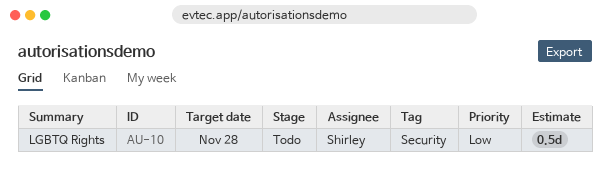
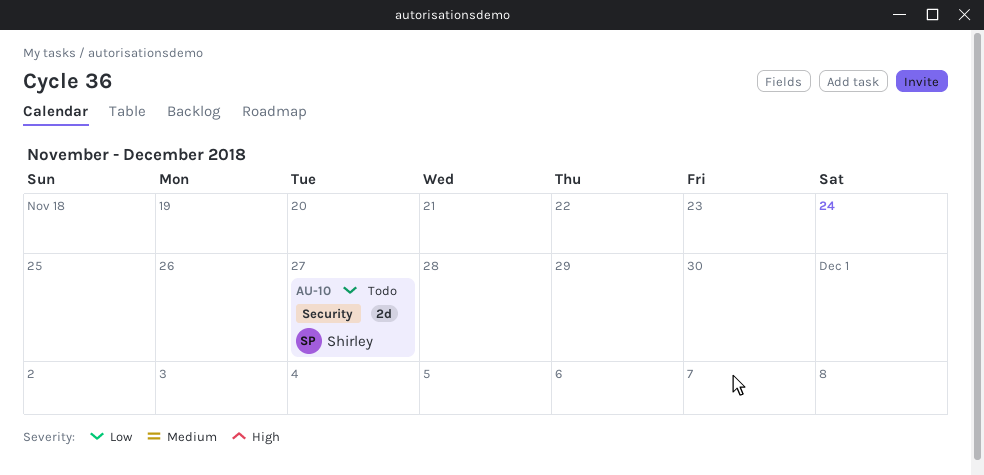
AU-10, estimate: 0.5d -> 2d
AU-10, due: Nov 28 -> Nov 27

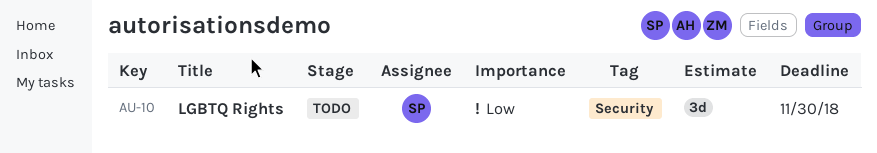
AU-10, estimate: 2d -> 3d
AU-10, due: Nov 27 -> Nov 30

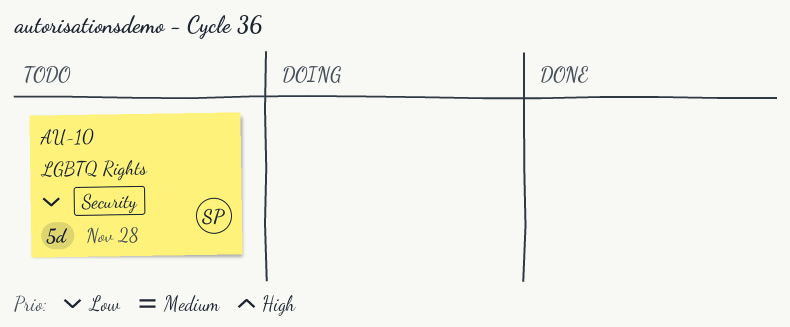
AU-10, estimate: 3d -> 5d
AU-10, due: Nov 30 -> Nov 28

